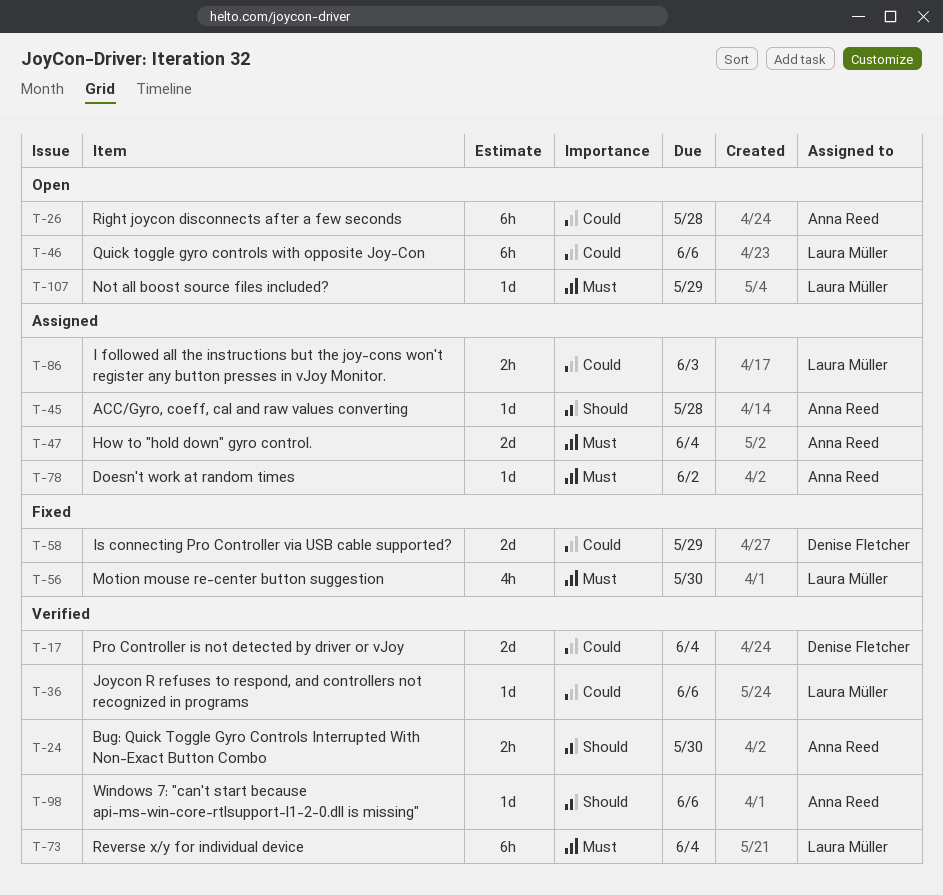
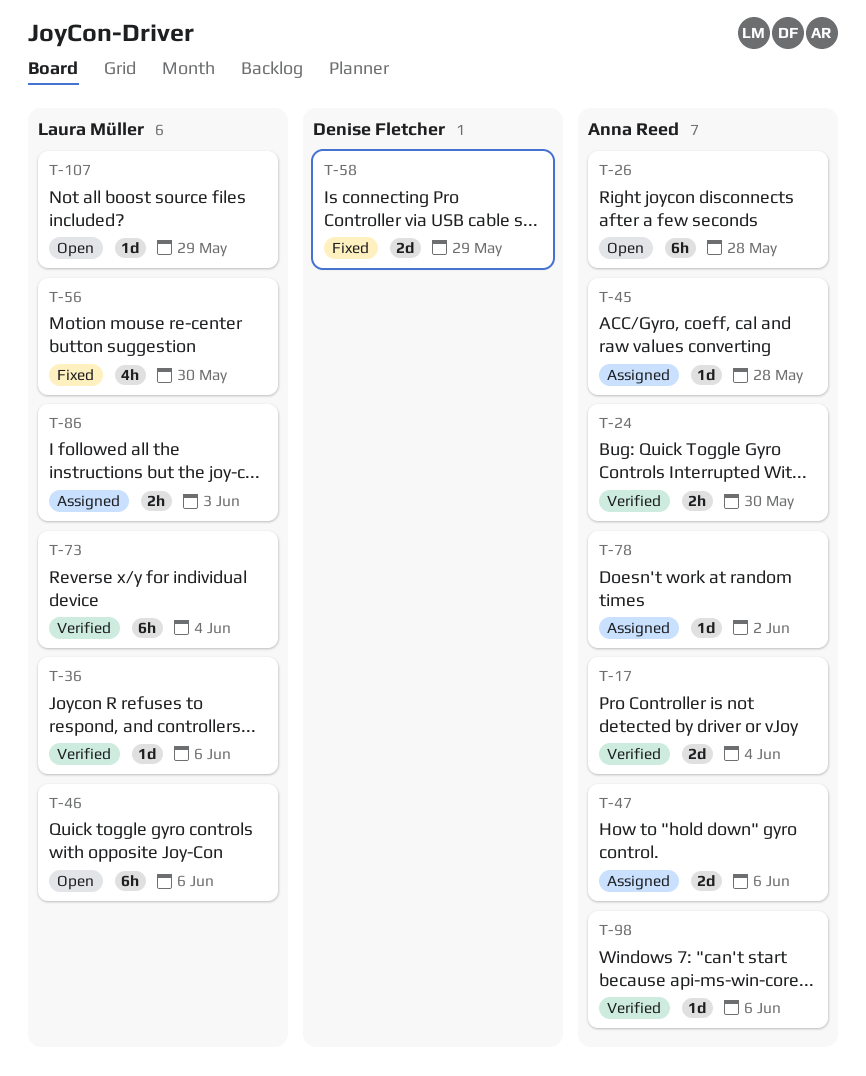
T-17, owner: Denise Fletcher -> Anna Reed
T-47, due: Jun 4 -> Jun 6

